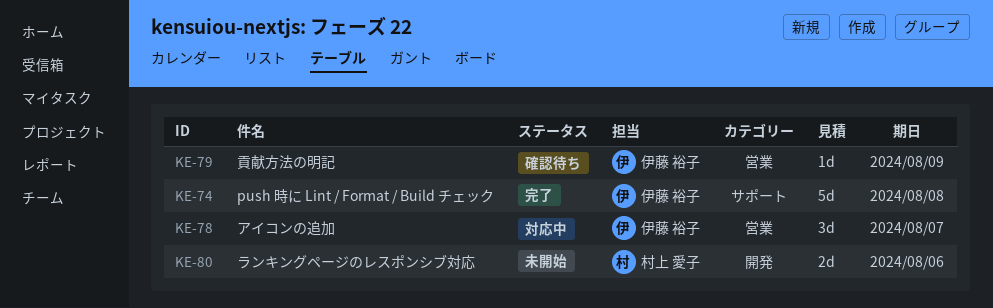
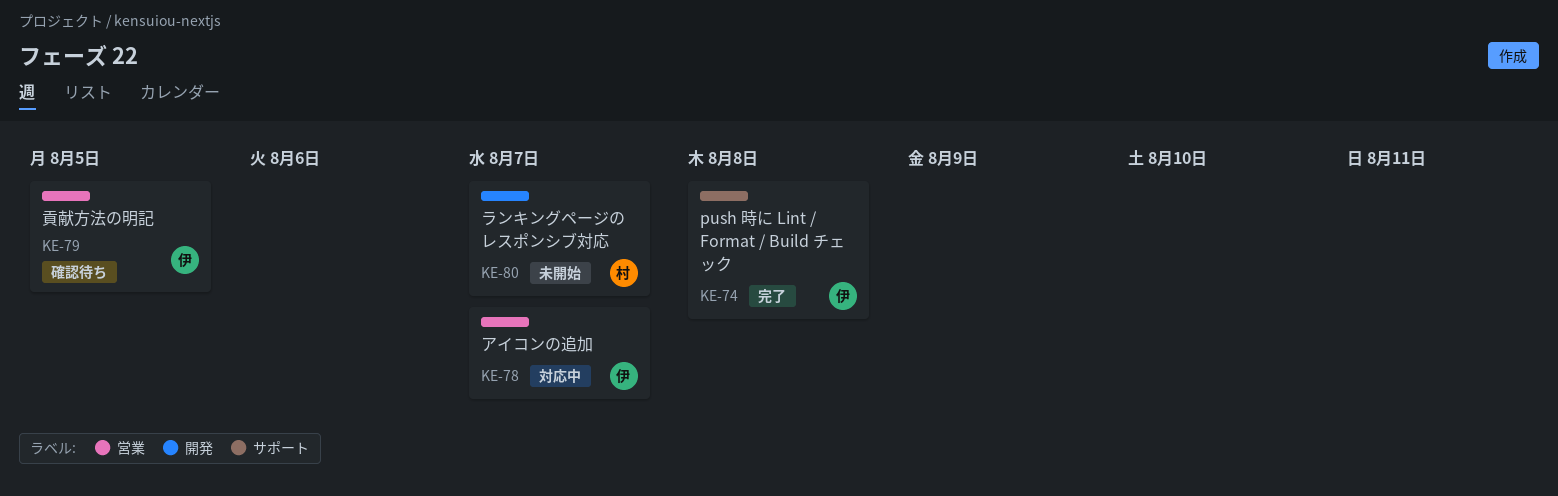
KE-79, due: Aug 9 -> Aug 5
KE-80, due: Aug 6 -> Aug 7

